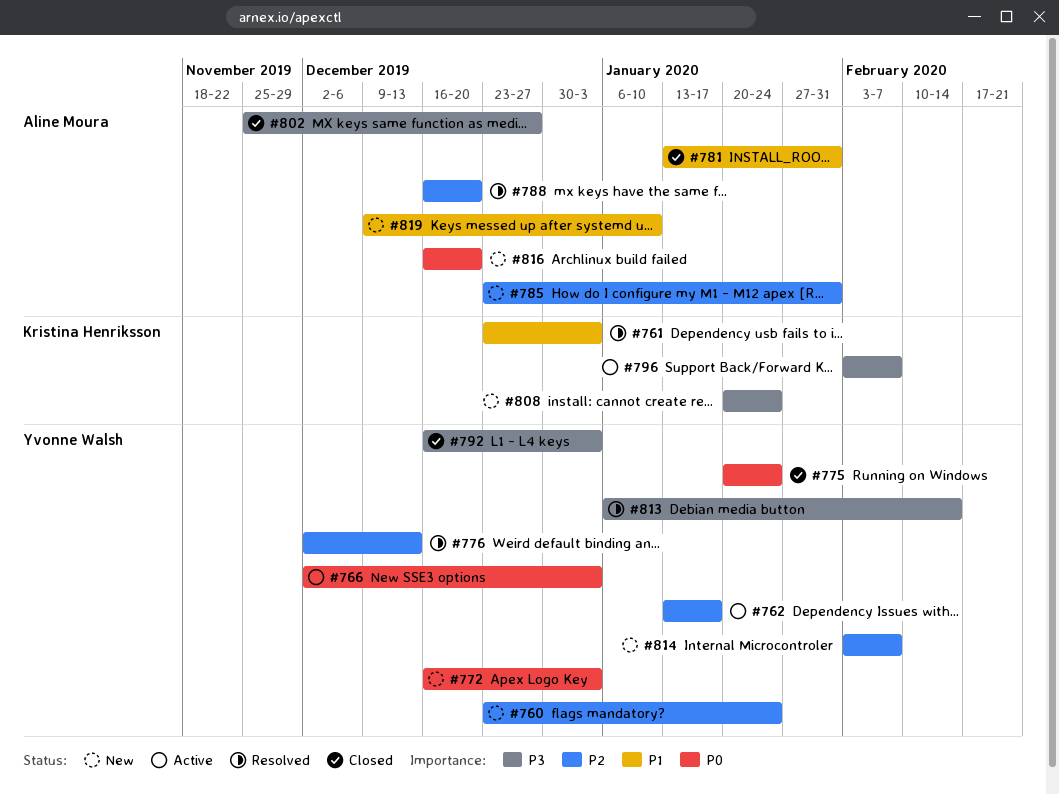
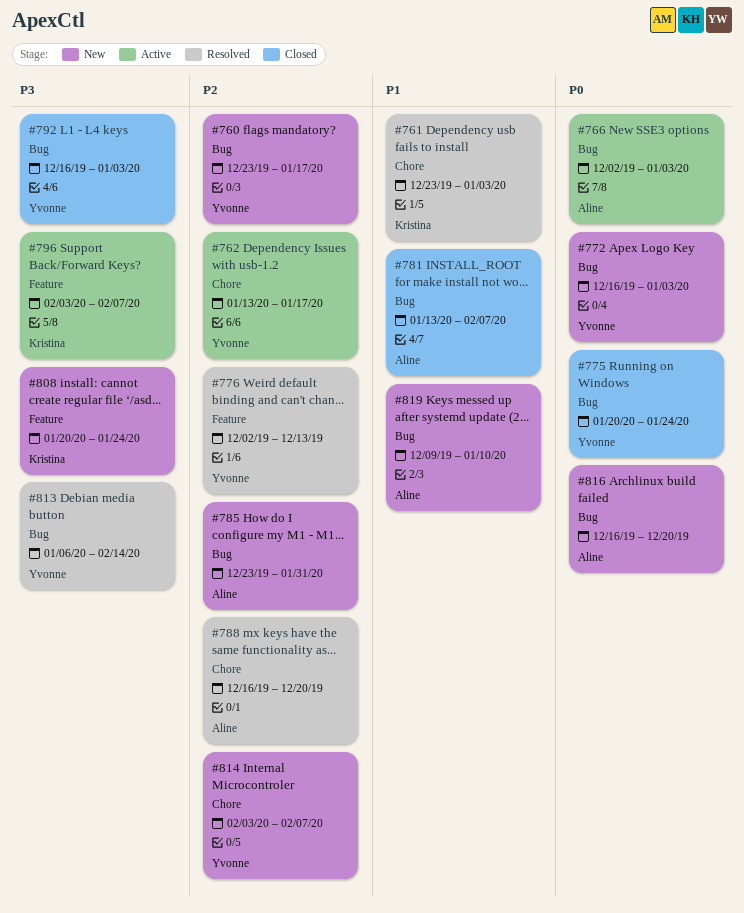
#760, due: Jan 24 -> Jan 17
#766, owner: Yvonne Walsh -> Aline Moura
#781, due: Jan 31 -> Feb 7
#802: present -> none

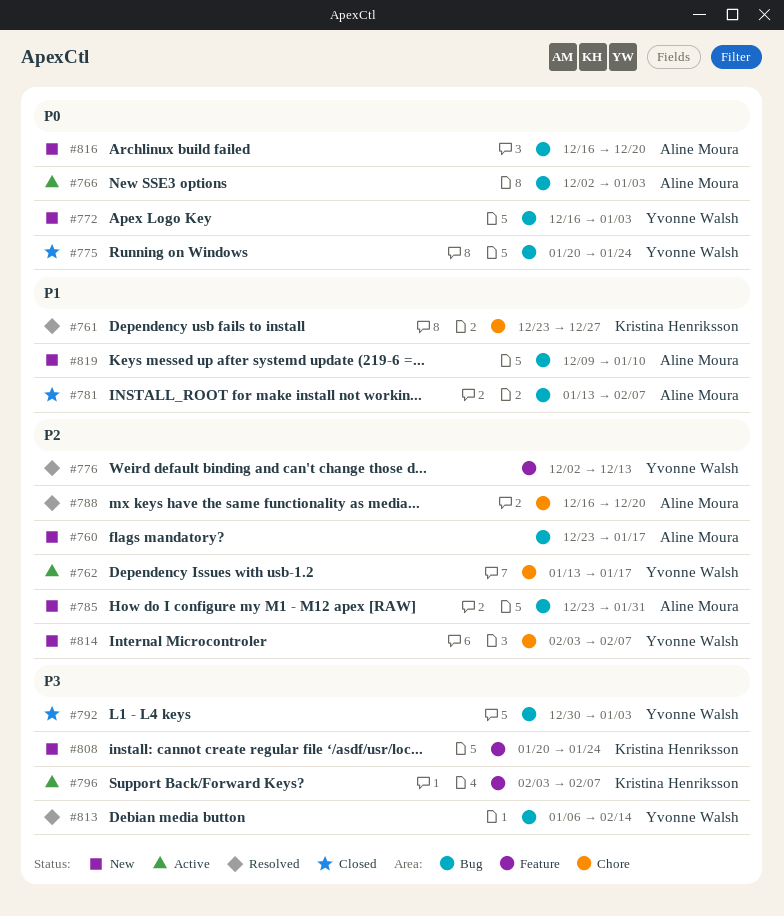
#760, owner: Yvonne Walsh -> Aline Moura
#761, due: Jan 3 -> Dec 27
#792, start: Dec 16 -> Dec 30

